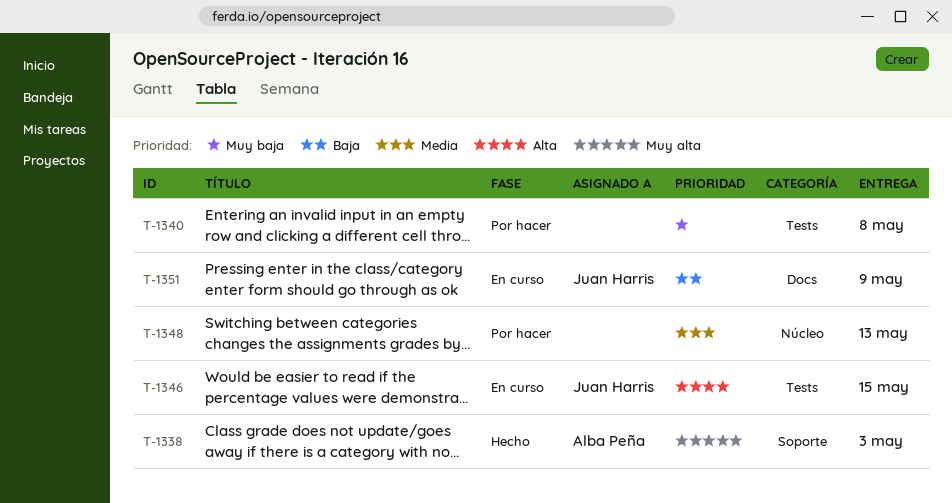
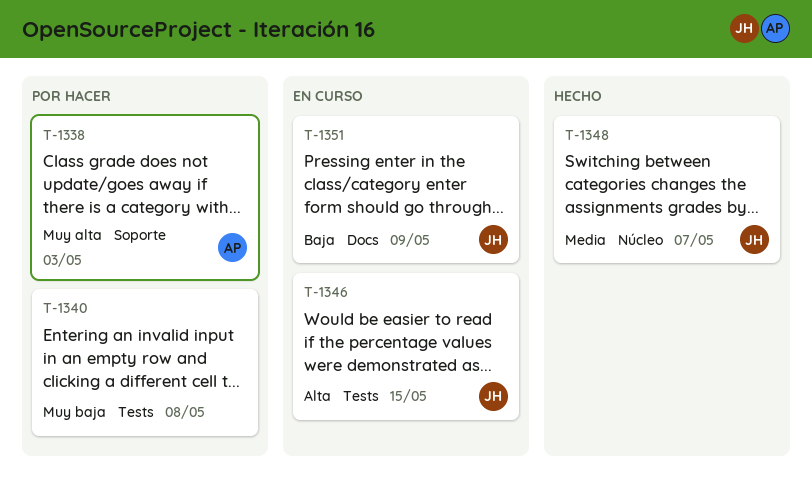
T-1338, status: Hecho -> Por hacer
T-1348, status: Por hacer -> Hecho
T-1348, owner: none -> Juan Harris
T-1348, due: May 13 -> May 7

